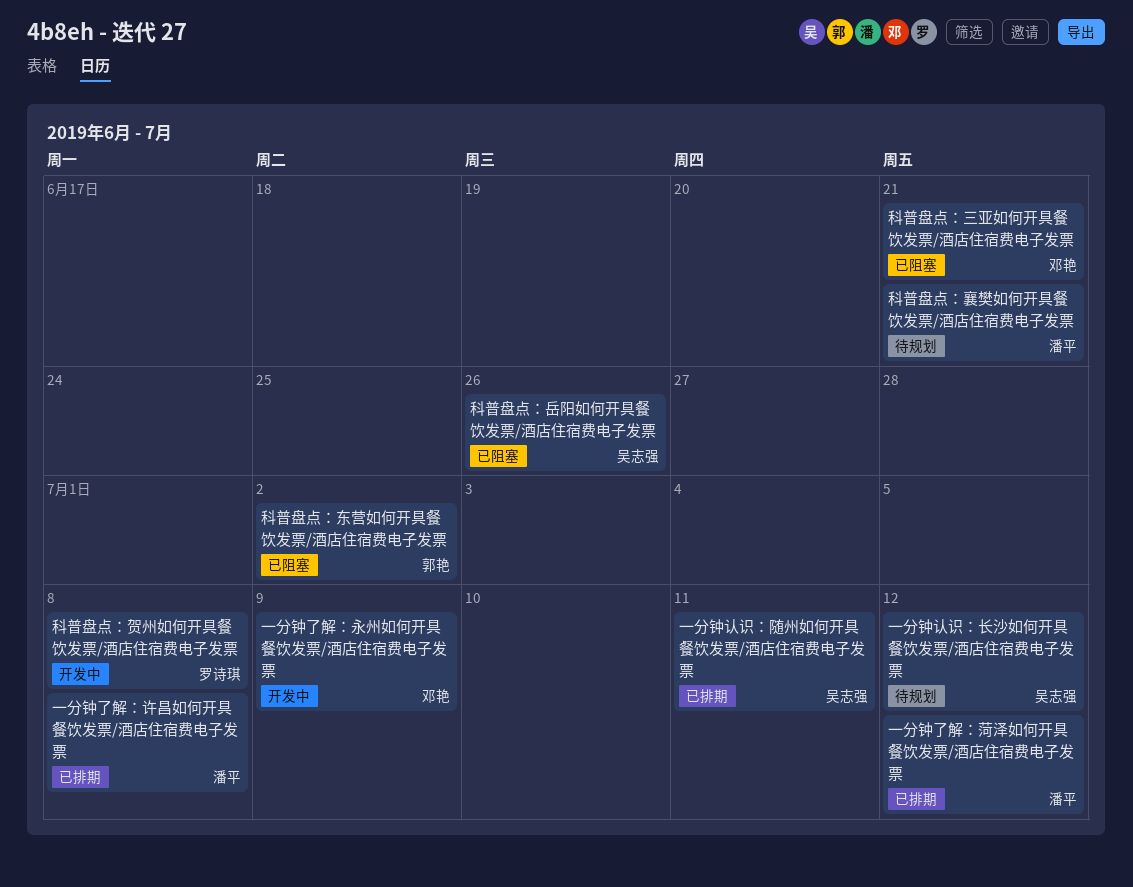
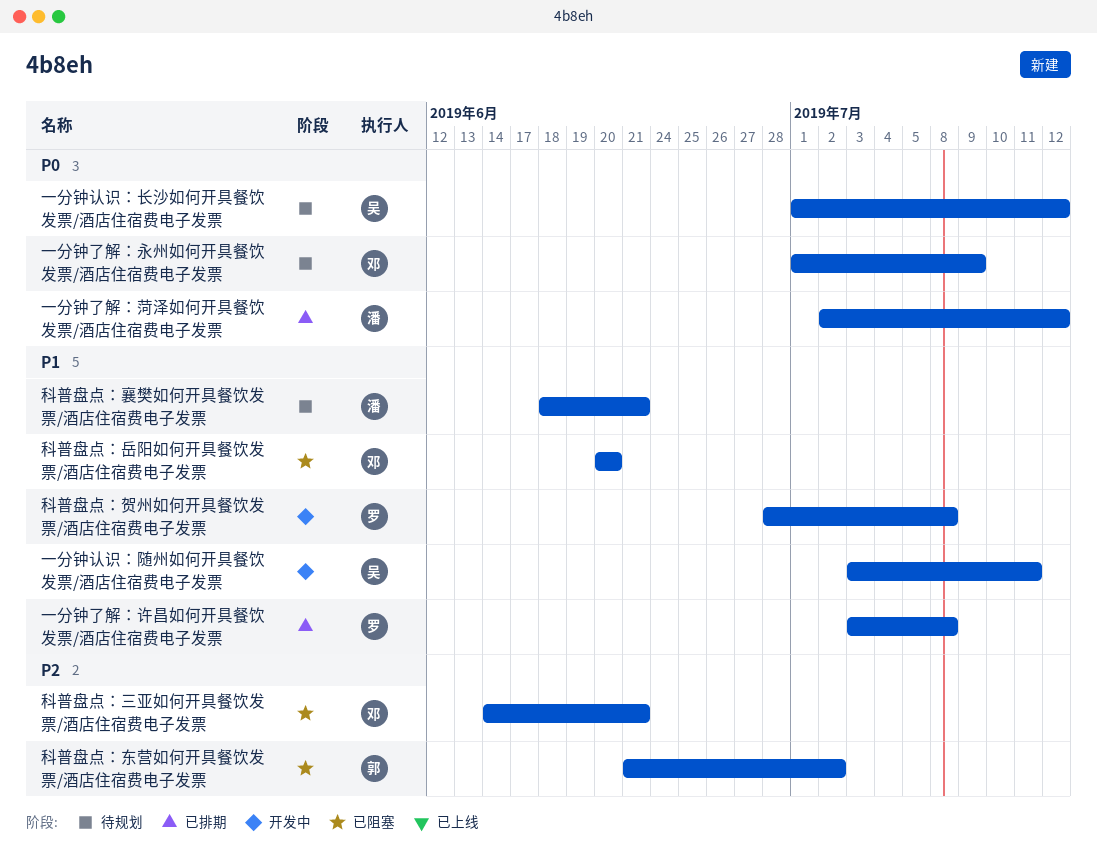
一分钟了解：永州如何开具餐饮发票/酒店住宿费电子发票, status: 开发中 -> 待规划
一分钟了解：许昌如何开具餐饮发票/酒店住宿费电子发票, owner: 潘平 -> 罗诗琪
一分钟认识：随州如何开具餐饮发票/酒店住宿费电子发票, status: 已排期 -> 开发中
科普盘点：岳阳如何开具餐饮发票/酒店住宿费电子发票, owner: 吴志强 -> 邓艳
科普盘点：岳阳如何开具餐饮发票/酒店住宿费电子发票, due: Jun 26 -> Jun 20

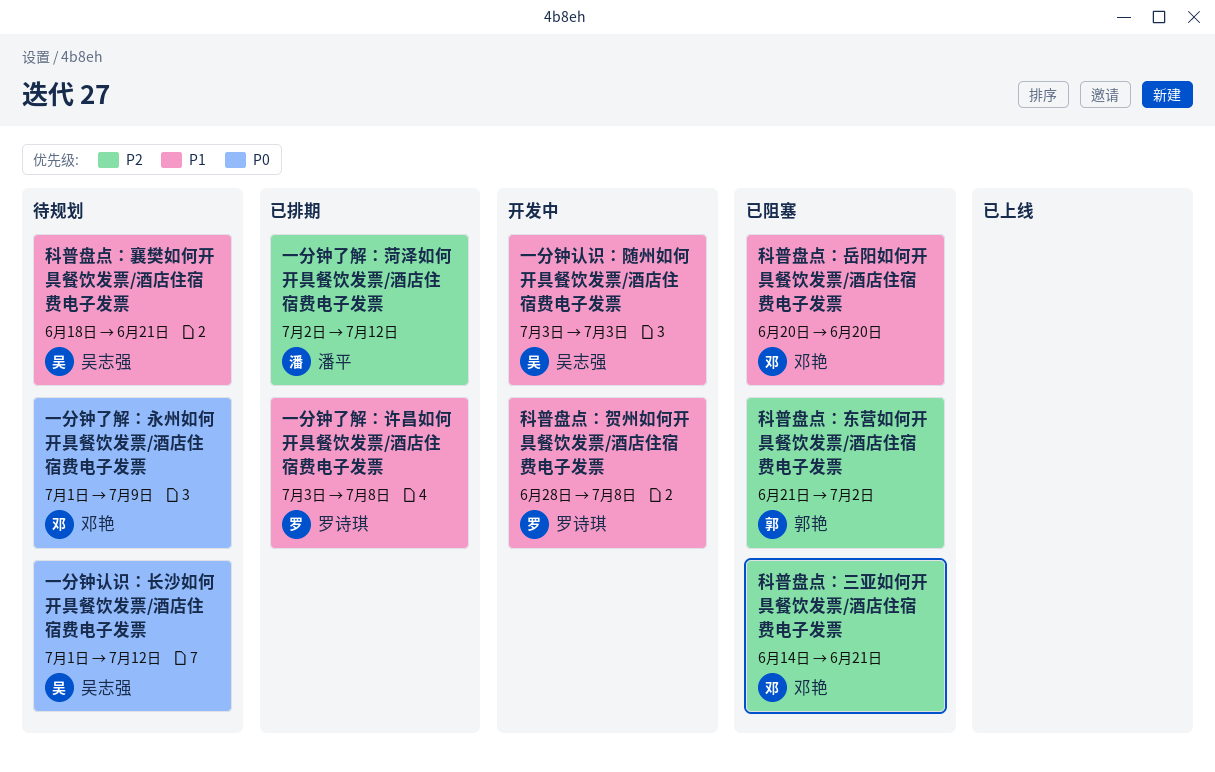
一分钟了解：菏泽如何开具餐饮发票/酒店住宿费电子发票, priority: P0 -> P2
一分钟认识：随州如何开具餐饮发票/酒店住宿费电子发票, due: Jul 11 -> Jul 3
科普盘点：襄樊如何开具餐饮发票/酒店住宿费电子发票, owner: 潘平 -> 吴志强

